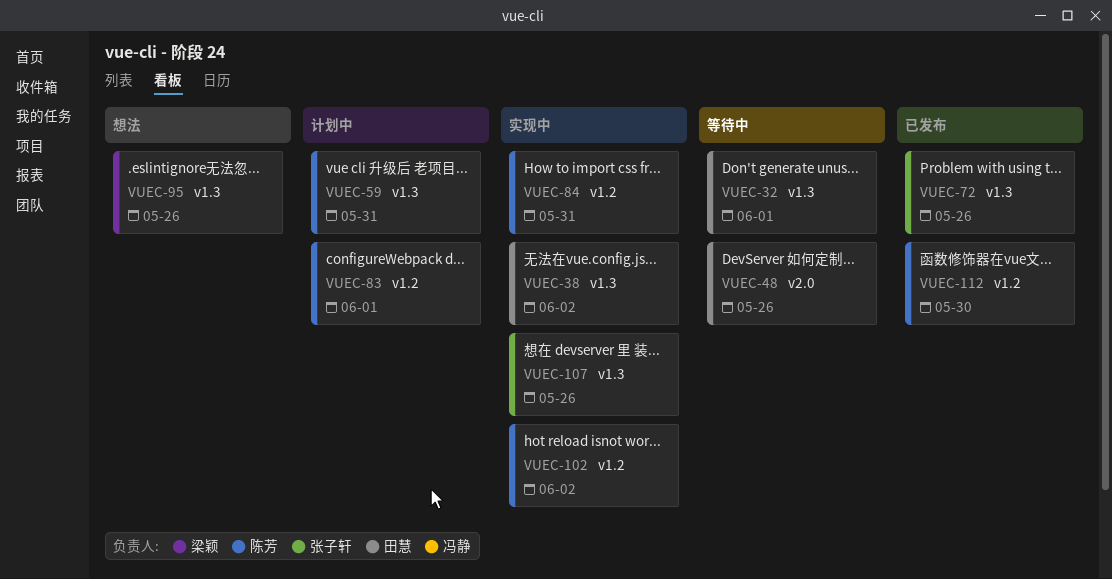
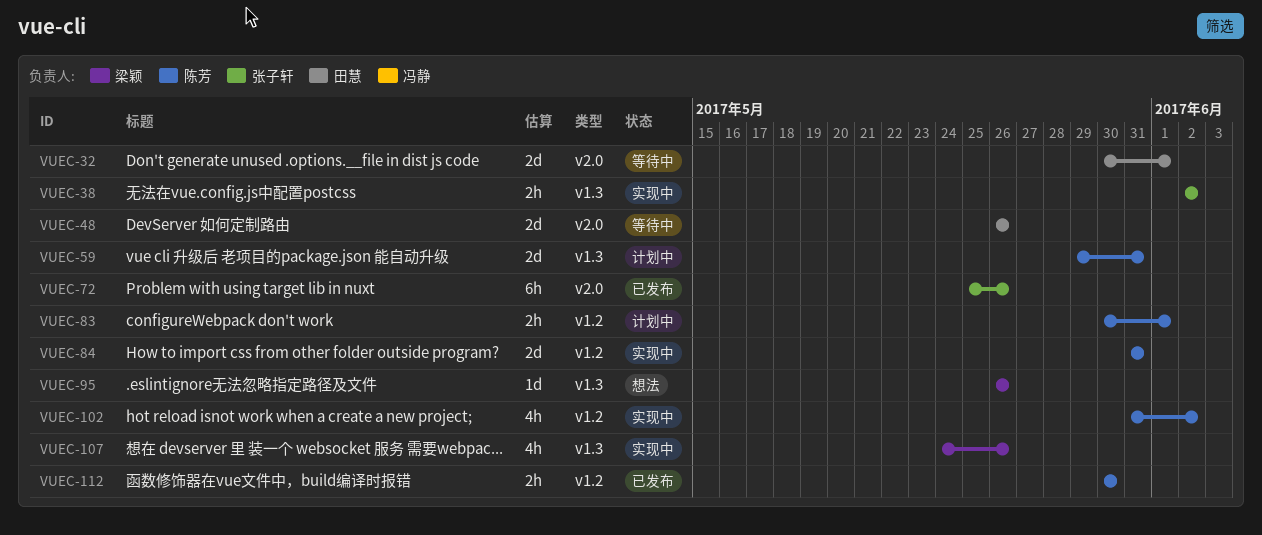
VUEC-32, label: v1.3 -> v2.0
VUEC-38, owner: 田慧 -> 张子轩
VUEC-72, label: v1.3 -> v2.0
VUEC-107, owner: 张子轩 -> 梁颖

